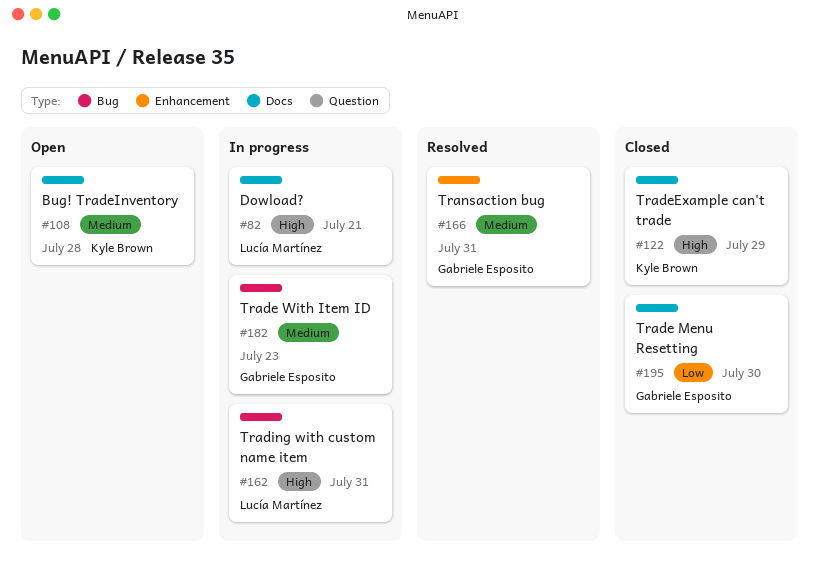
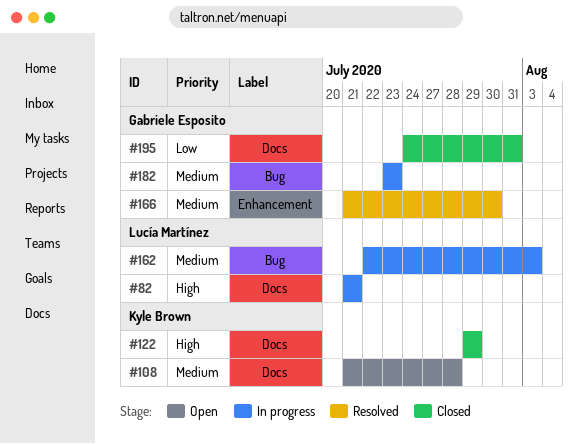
#162, priority: High -> Medium
#162, due: Jul 31 -> Aug 3
#166, due: Jul 31 -> Jul 30
#195, due: Jul 30 -> Jul 31

